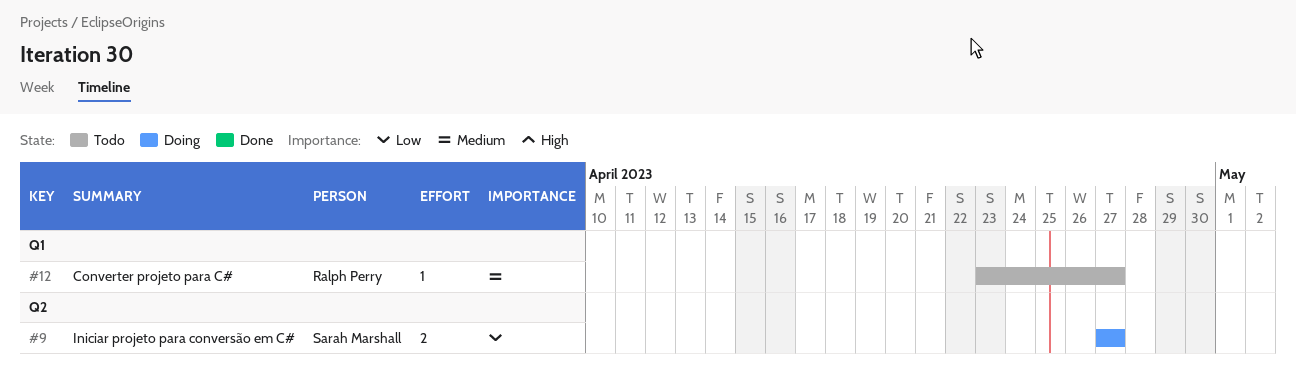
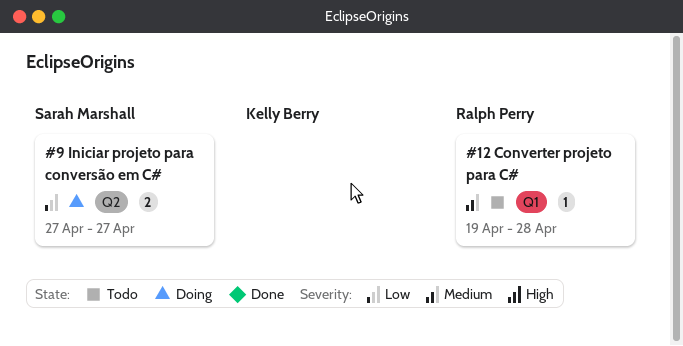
#12, start: Apr 23 -> Apr 19
#12, due: Apr 27 -> Apr 28

